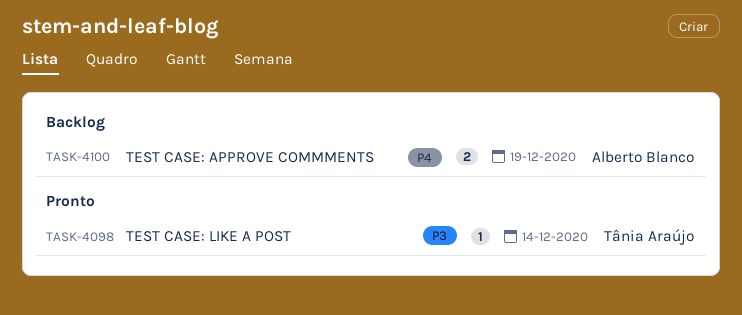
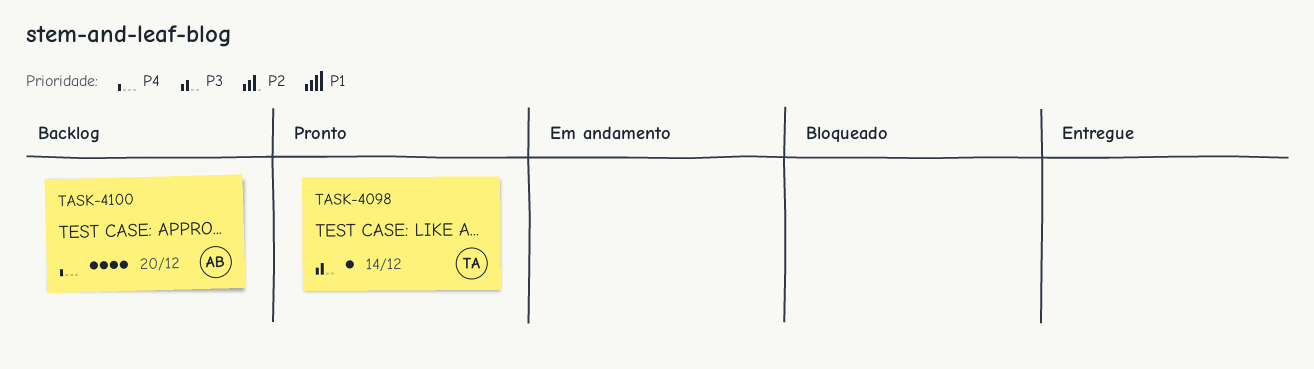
TASK-4100, estimate: 2 -> 4
TASK-4100, due: Dec 19 -> Dec 20

